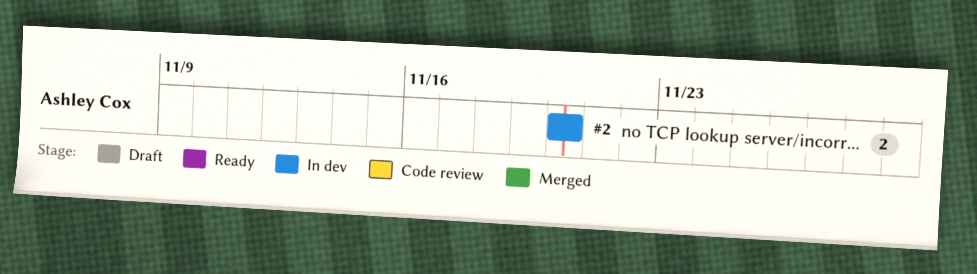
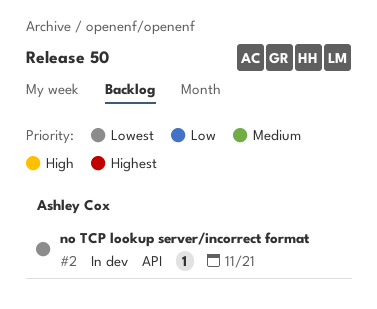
#2, estimate: 2 -> 1
#2, due: Nov 20 -> Nov 21

